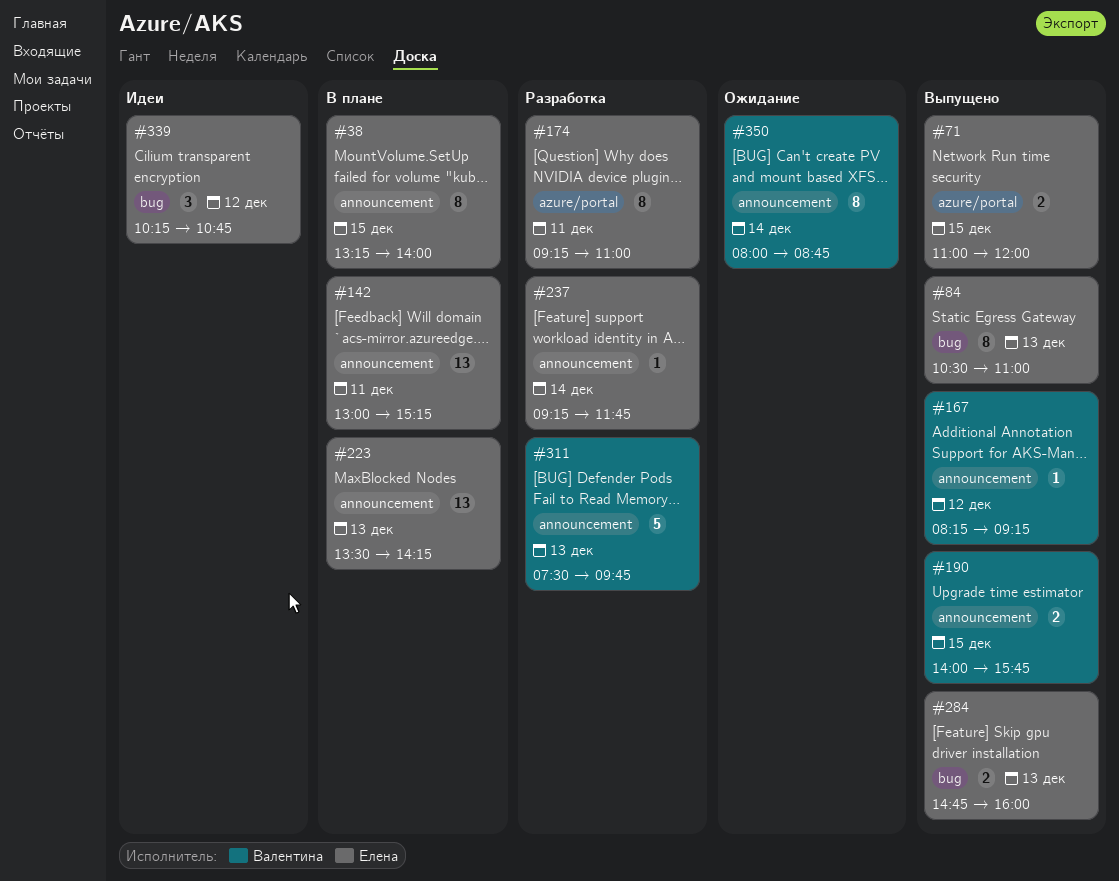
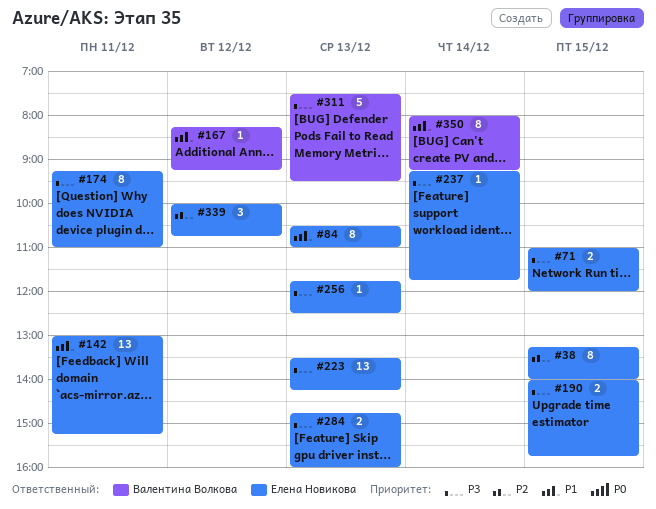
#190, owner: Валентина Волкова -> Елена Новикова
#256: none -> present
#311, ends: 09:45 -> 09:30
#339, begins: 10:15 -> 10:00
#350, ends: 08:45 -> 09:15

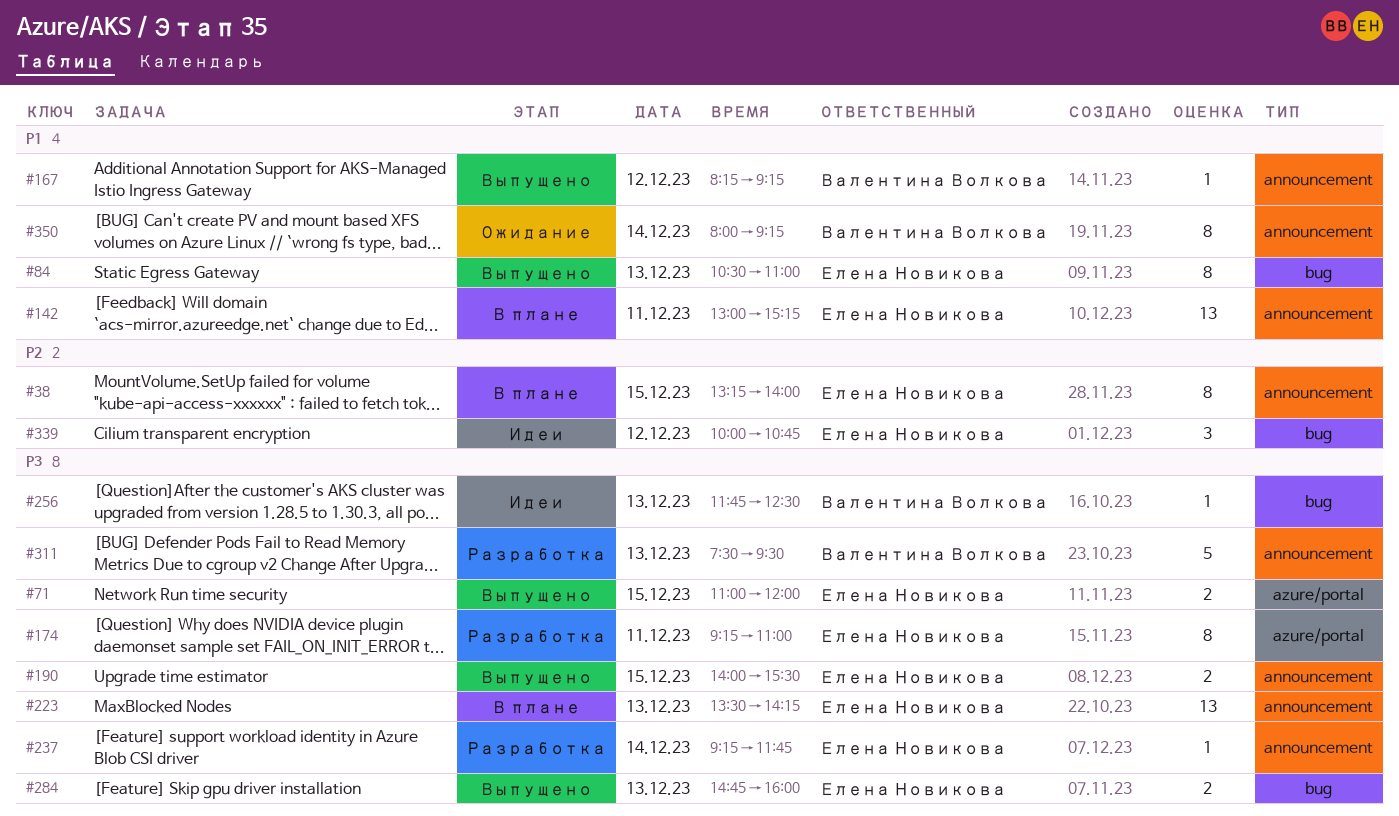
#190, ends: 15:45 -> 15:30
#256, owner: Елена Новикова -> Валентина Волкова

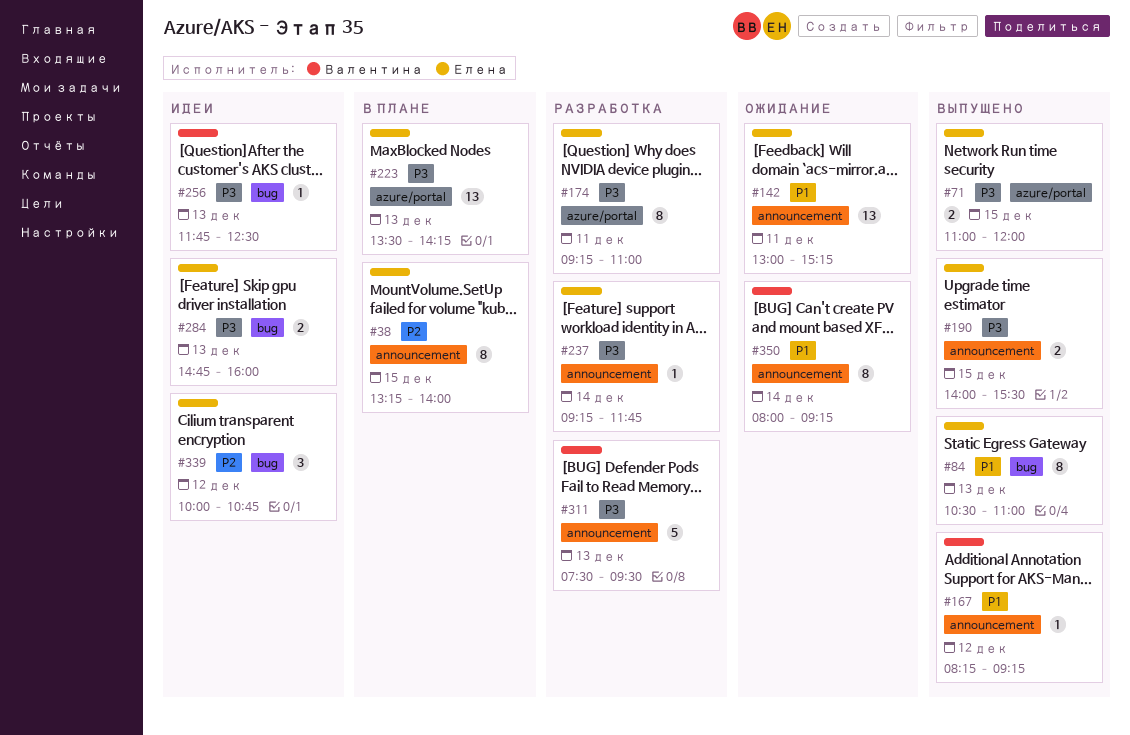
#142, status: В плане -> Ожидание
#223, label: announcement -> azure/portal
#284, status: Выпущено -> Идеи

